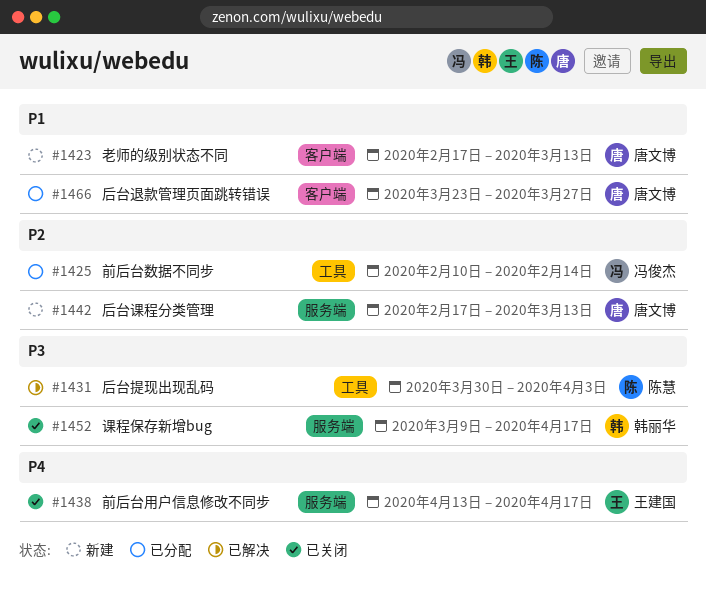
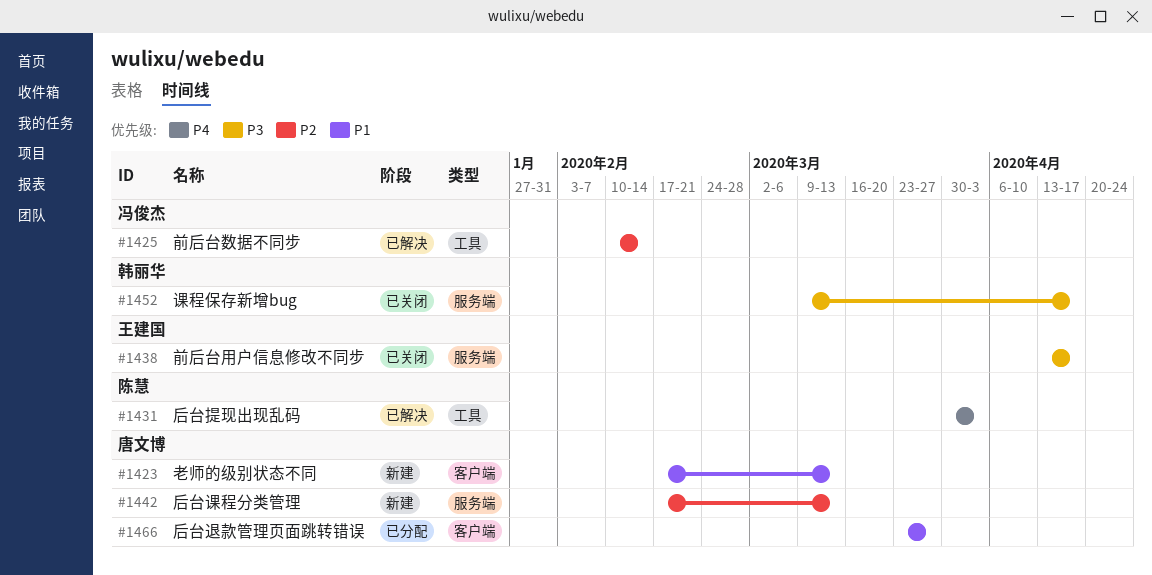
#1425, status: 已分配 -> 已解决
#1431, priority: P3 -> P4
#1438, priority: P4 -> P3

